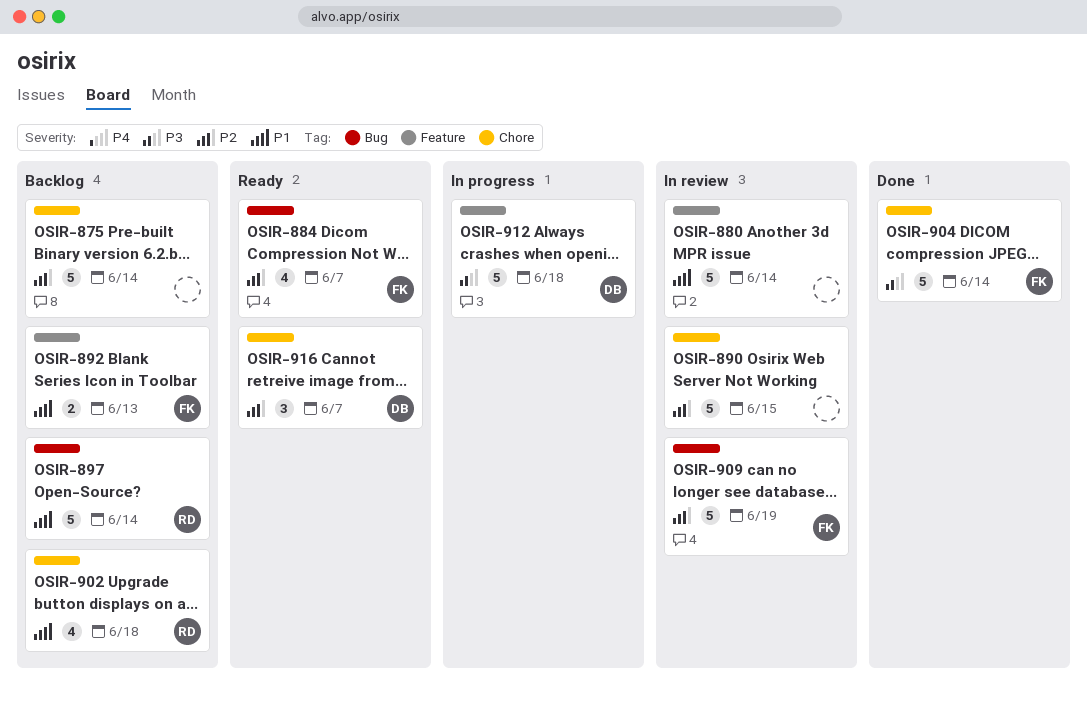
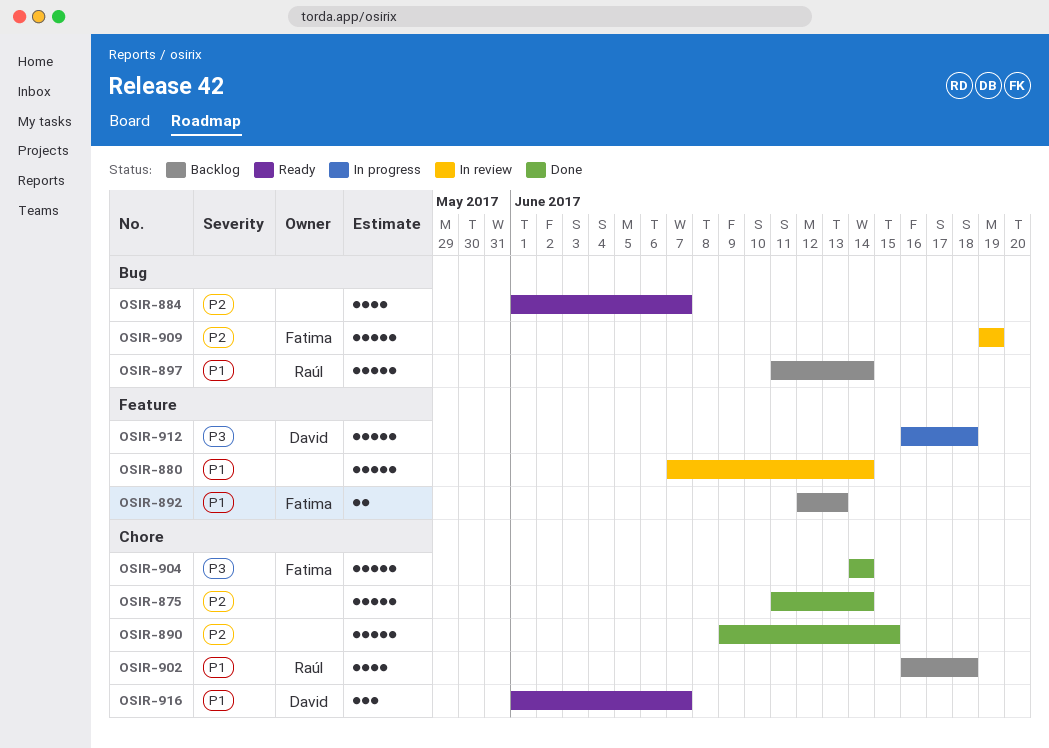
OSIR-875, status: Backlog -> Done
OSIR-884, owner: Fatima -> none
OSIR-890, status: In review -> Done
OSIR-916, priority: P2 -> P1

